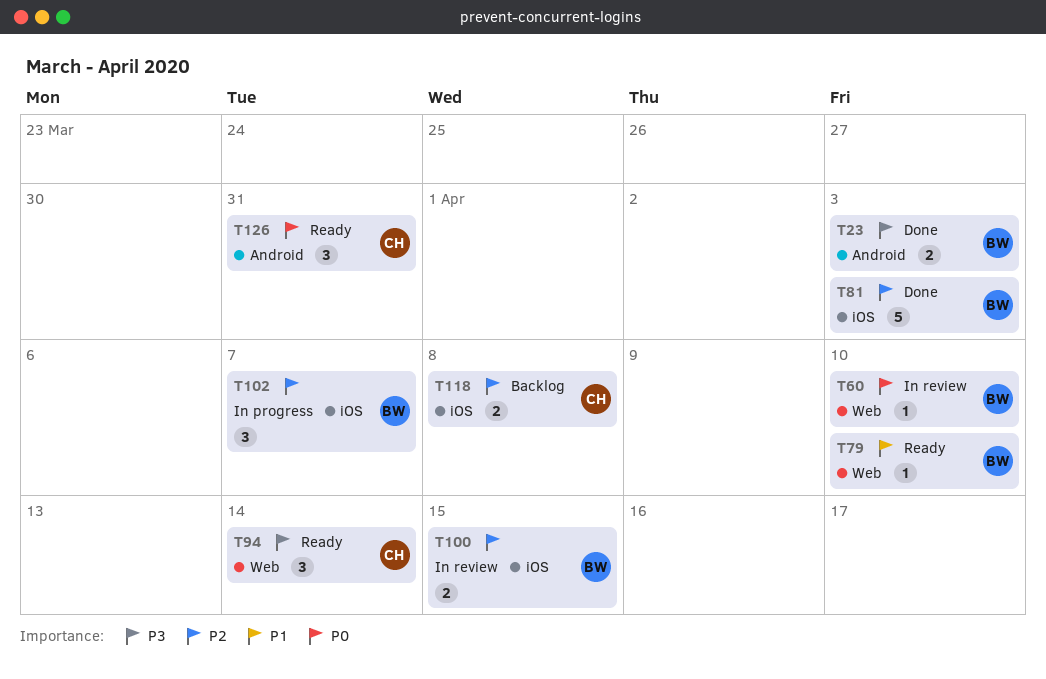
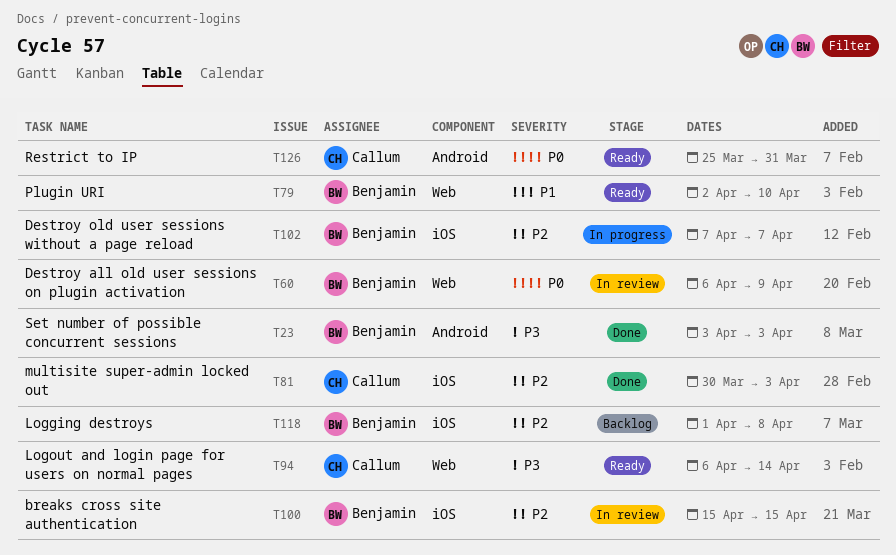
T60, due: Apr 10 -> Apr 9
T81, owner: Benjamin -> Callum
T118, owner: Callum -> Benjamin

